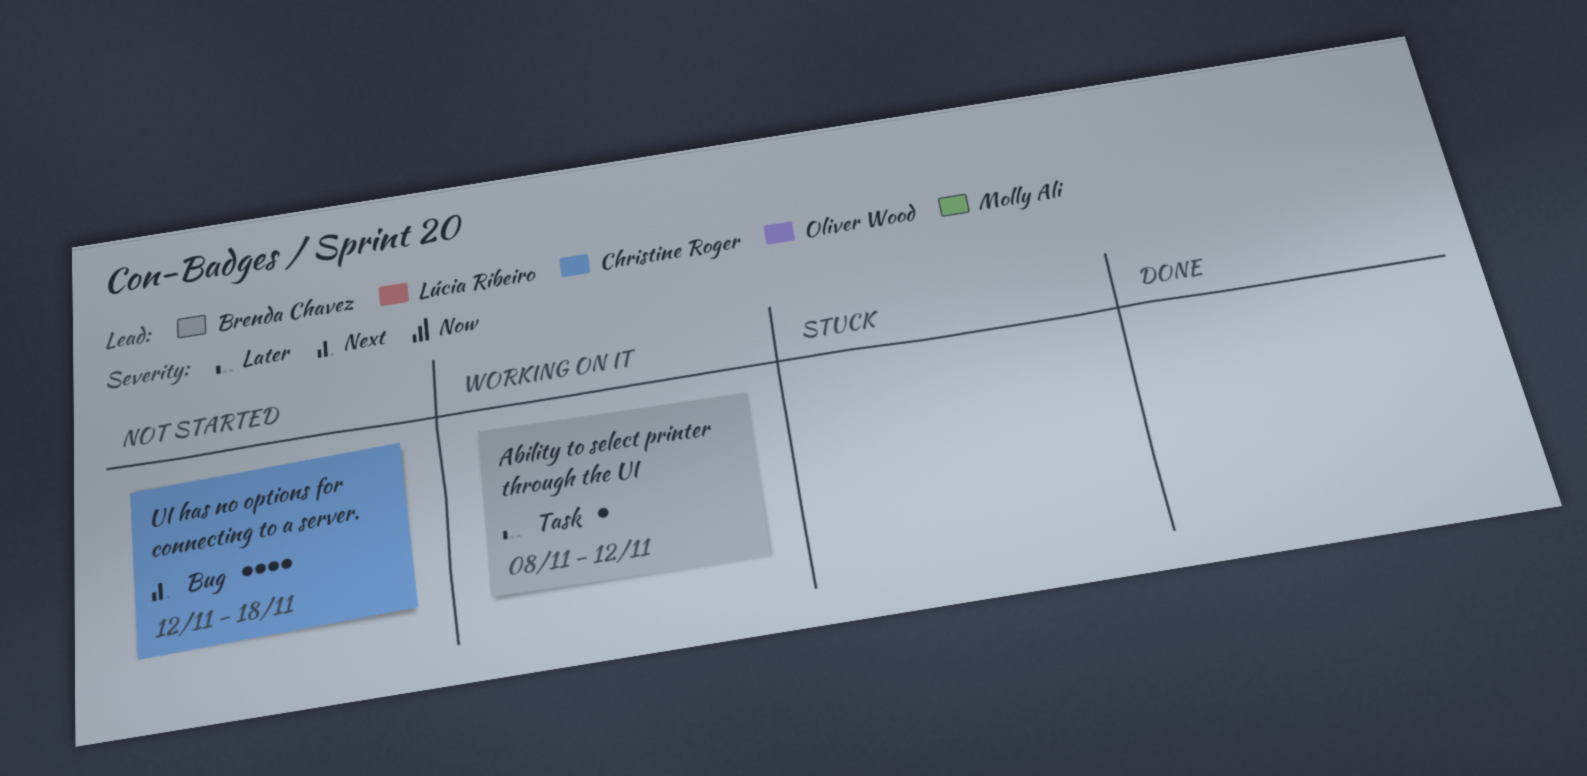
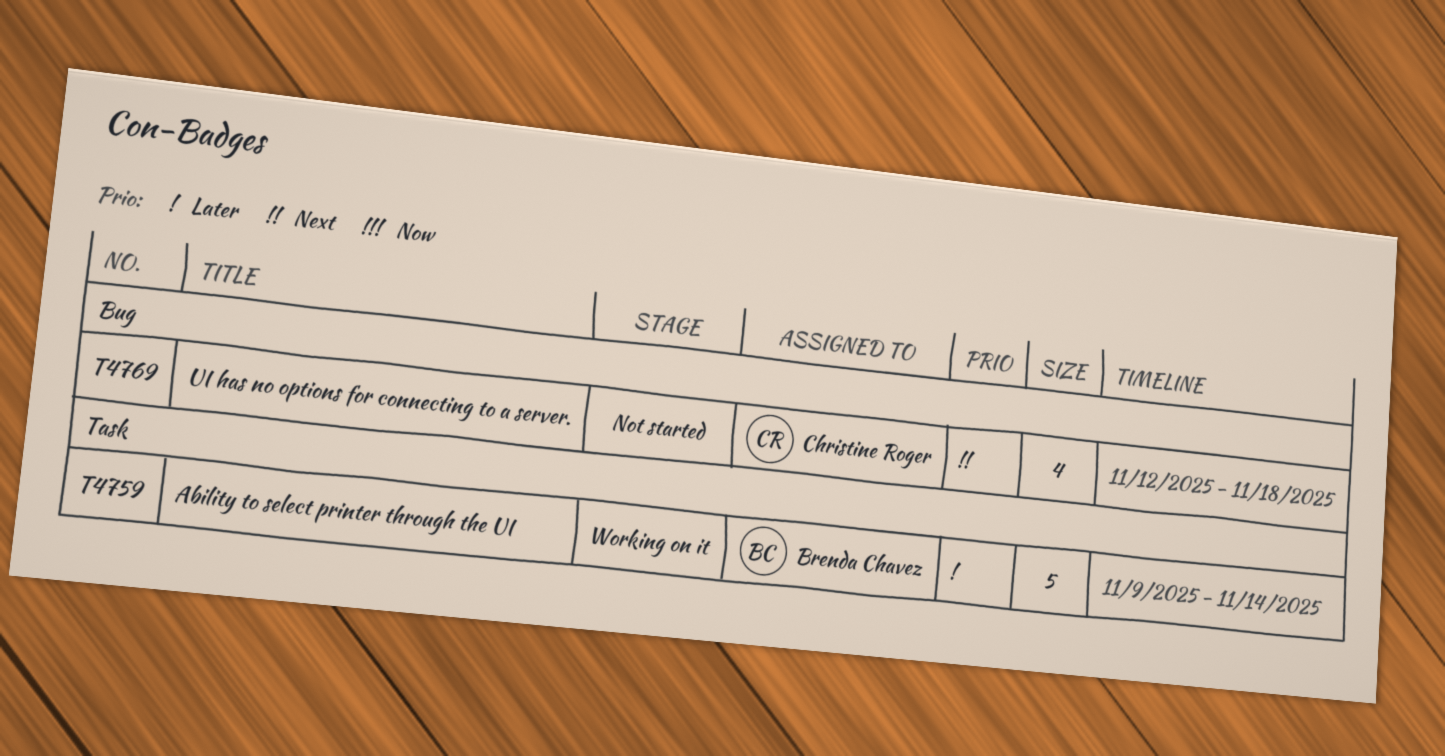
Ability to select printer through the UI, estimate: 1 -> 5
Ability to select printer through the UI, start: Nov 8 -> Nov 9
Ability to select printer through the UI, due: Nov 12 -> Nov 14

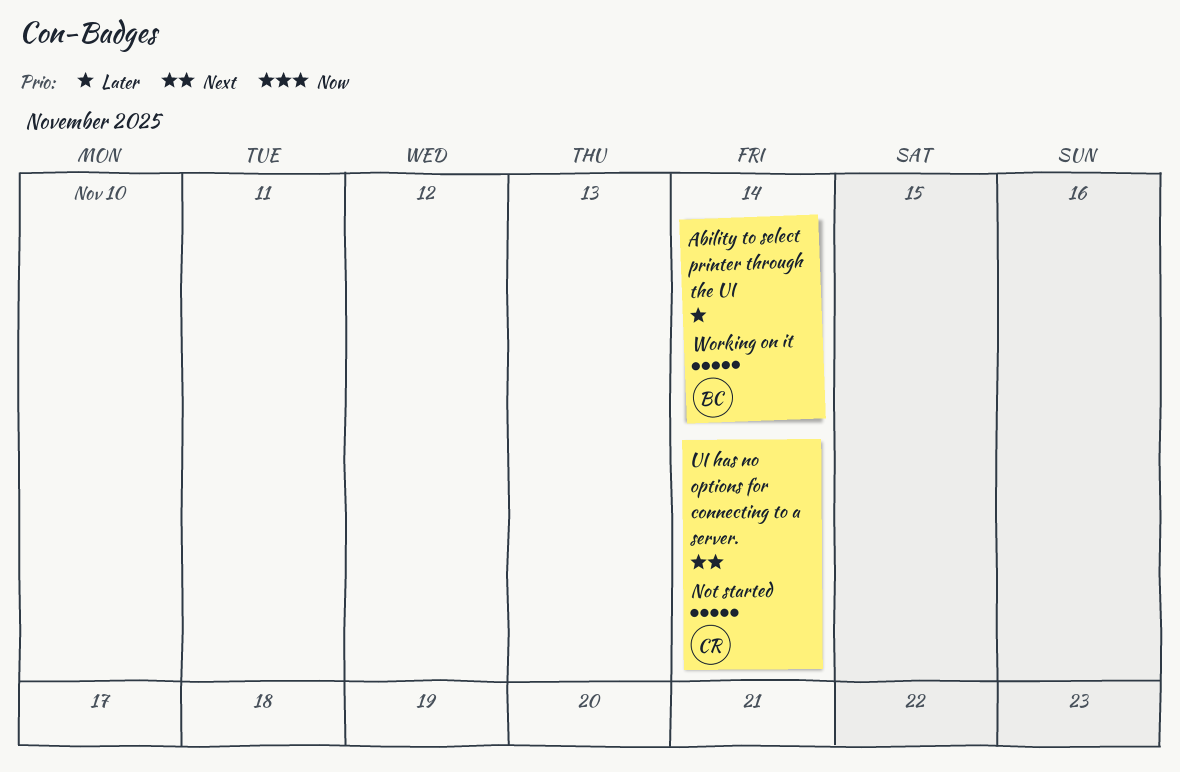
UI has no options for connecting to a server., estimate: 4 -> 5
UI has no options for connecting to a server., due: Nov 18 -> Nov 14

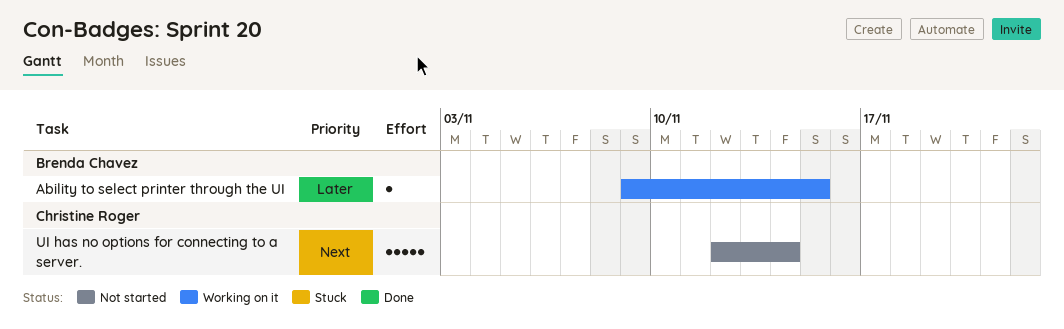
Ability to select printer through the UI, estimate: 5 -> 1
Ability to select printer through the UI, due: Nov 14 -> Nov 15

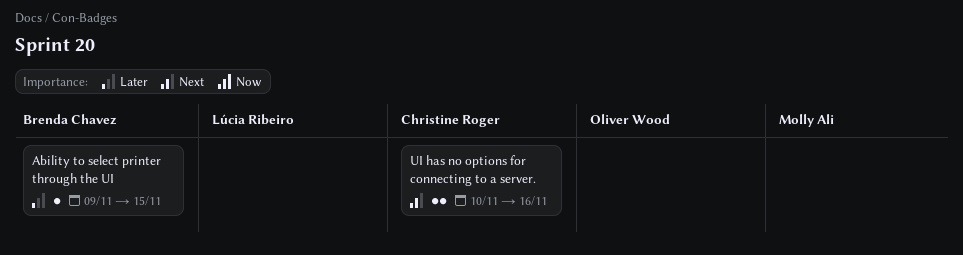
UI has no options for connecting to a server., estimate: 5 -> 2
UI has no options for connecting to a server., start: Nov 12 -> Nov 10
UI has no options for connecting to a server., due: Nov 14 -> Nov 16

